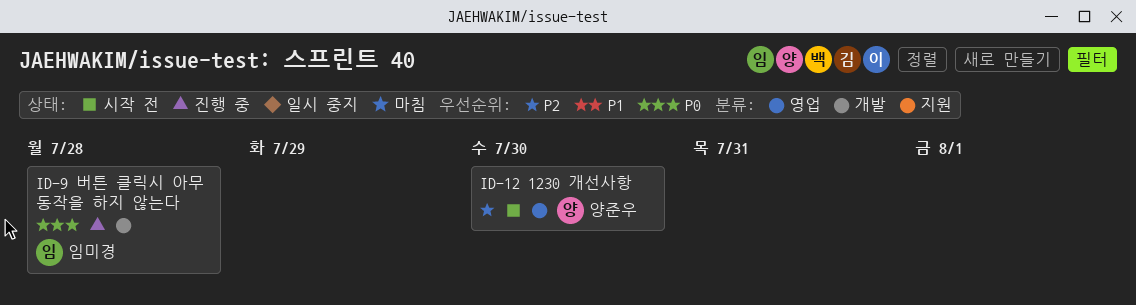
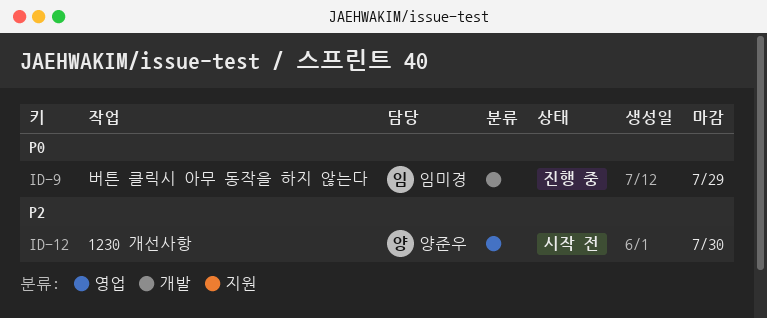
ID-9, due: Jul 28 -> Jul 29

